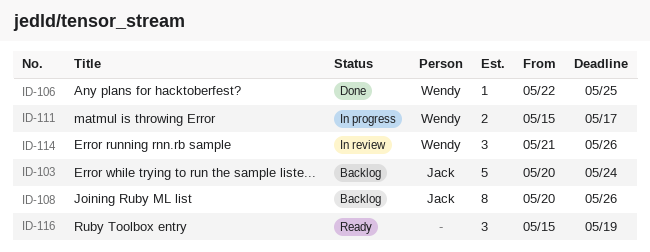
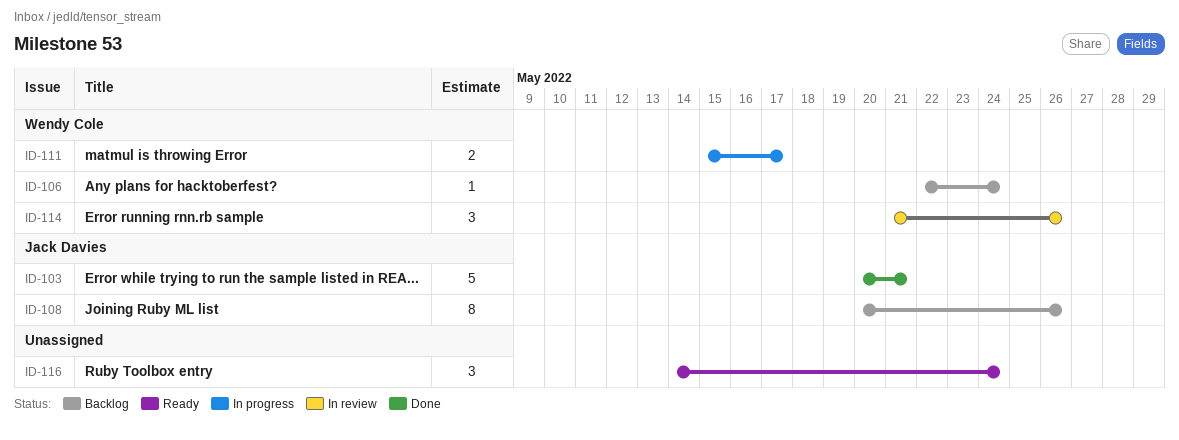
ID-103, status: Backlog -> Done
ID-103, due: May 24 -> May 21
ID-106, status: Done -> Backlog
ID-106, due: May 25 -> May 24
ID-116, start: May 15 -> May 14
ID-116, due: May 19 -> May 24

